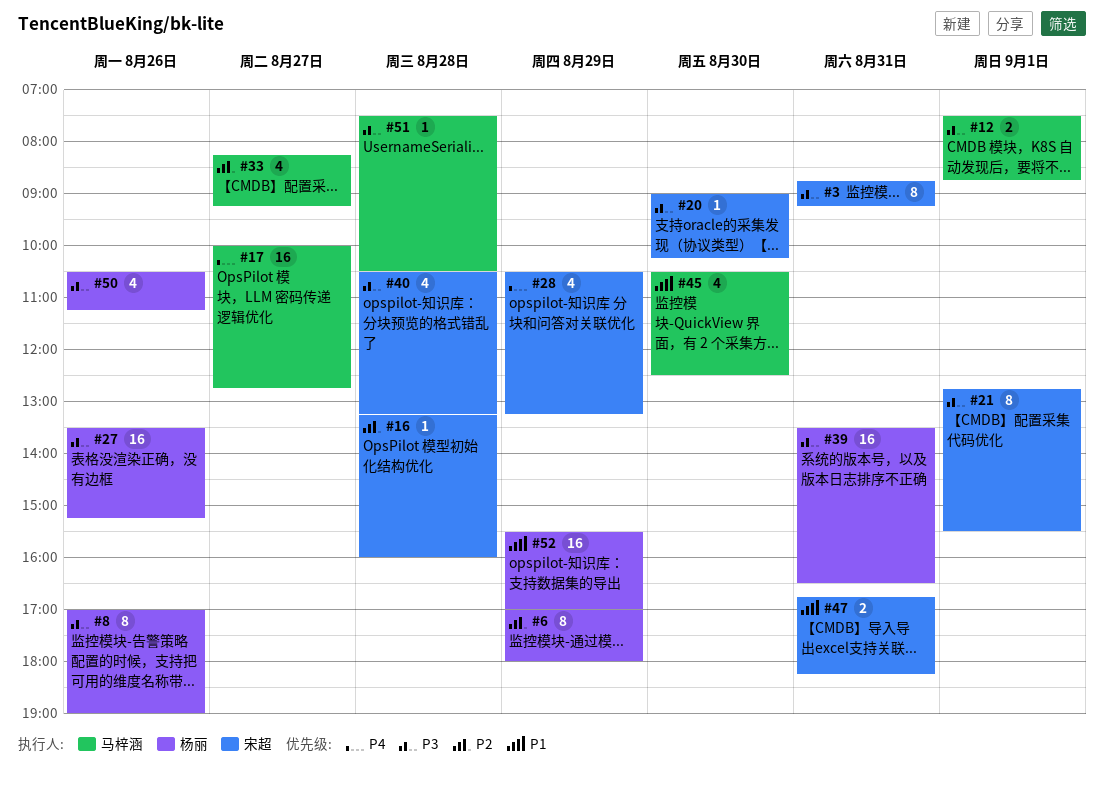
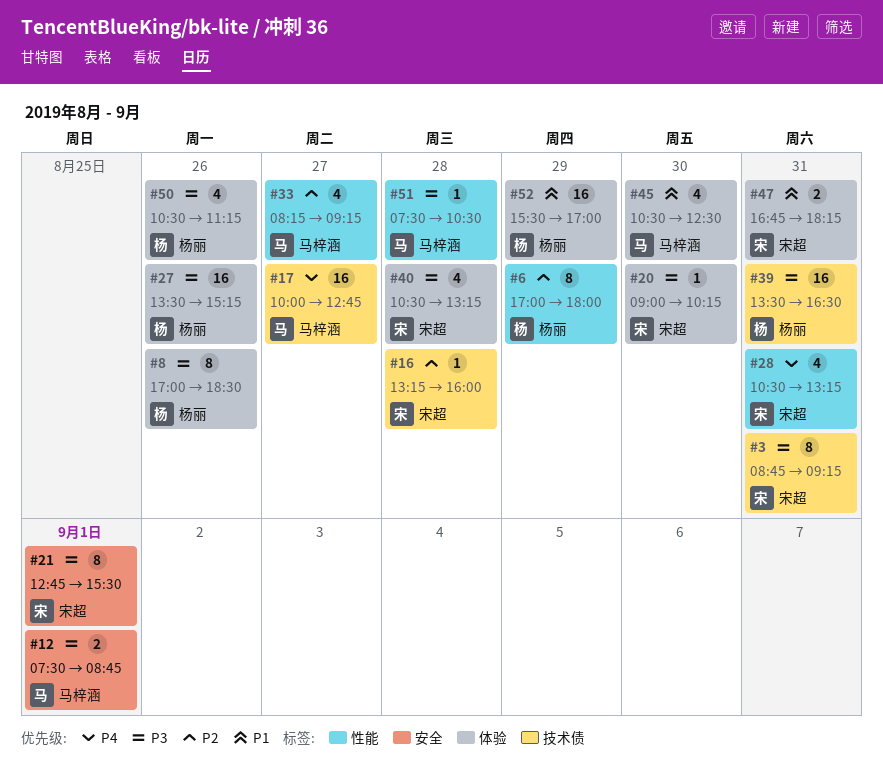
#8, ends: 19:00 -> 18:30
#28, day: Aug 29 -> Aug 31

